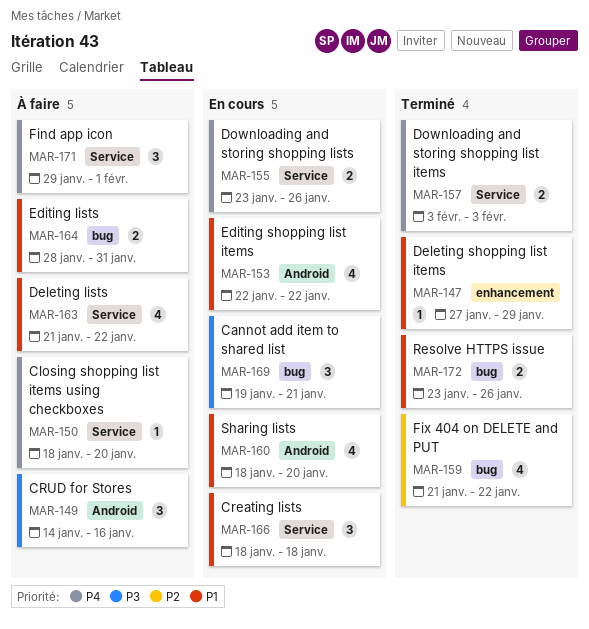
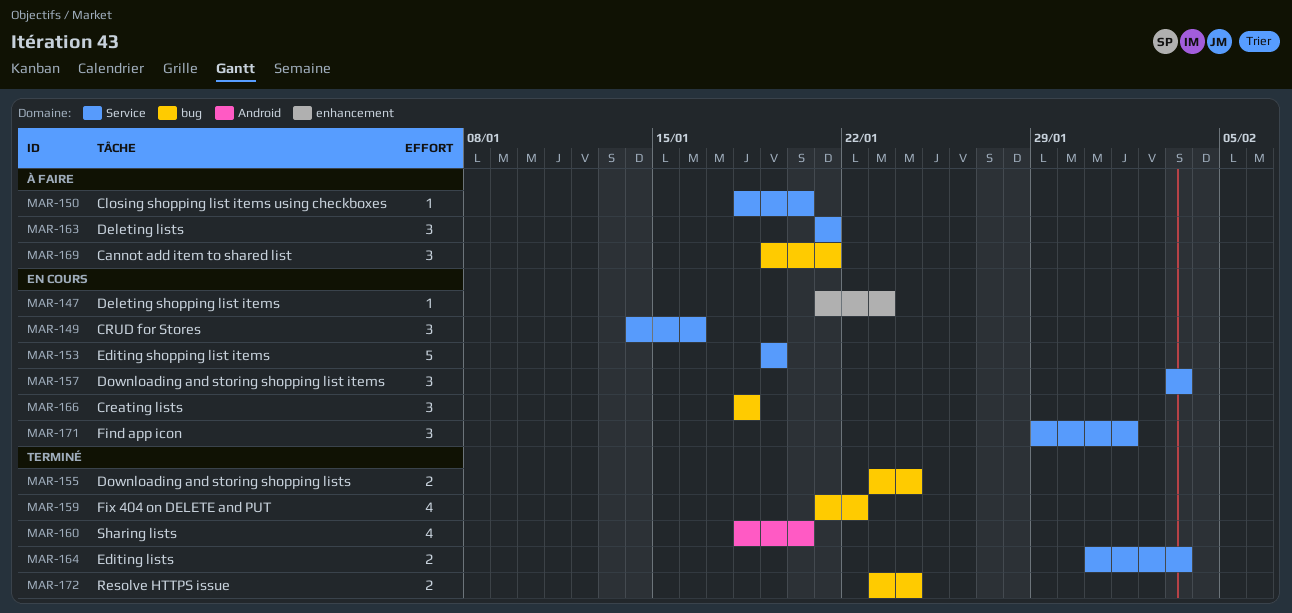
MAR-147, status: Terminé -> En cours
MAR-147, start: Jan 27 -> Jan 21
MAR-147, due: Jan 29 -> Jan 23
MAR-149, status: À faire -> En cours
MAR-149, label: Android -> Service
MAR-153, label: Android -> Service
MAR-153, estimate: 4 -> 5
MAR-153, start: Jan 22 -> Jan 19
MAR-153, due: Jan 22 -> Jan 19
MAR-155, status: En cours -> Terminé
MAR-155, label: Service -> bug
MAR-155, due: Jan 26 -> Jan 24
MAR-157, status: Terminé -> En cours
MAR-157, estimate: 2 -> 3
MAR-160, status: En cours -> Terminé
MAR-163, estimate: 4 -> 3
MAR-163, due: Jan 22 -> Jan 21
MAR-164, status: À faire -> Terminé
MAR-164, label: bug -> Service
MAR-164, start: Jan 28 -> Jan 31
MAR-164, due: Jan 31 -> Feb 3
MAR-166, label: Service -> bug
MAR-169, status: En cours -> À faire
MAR-171, status: À faire -> En cours
MAR-172, due: Jan 26 -> Jan 24

